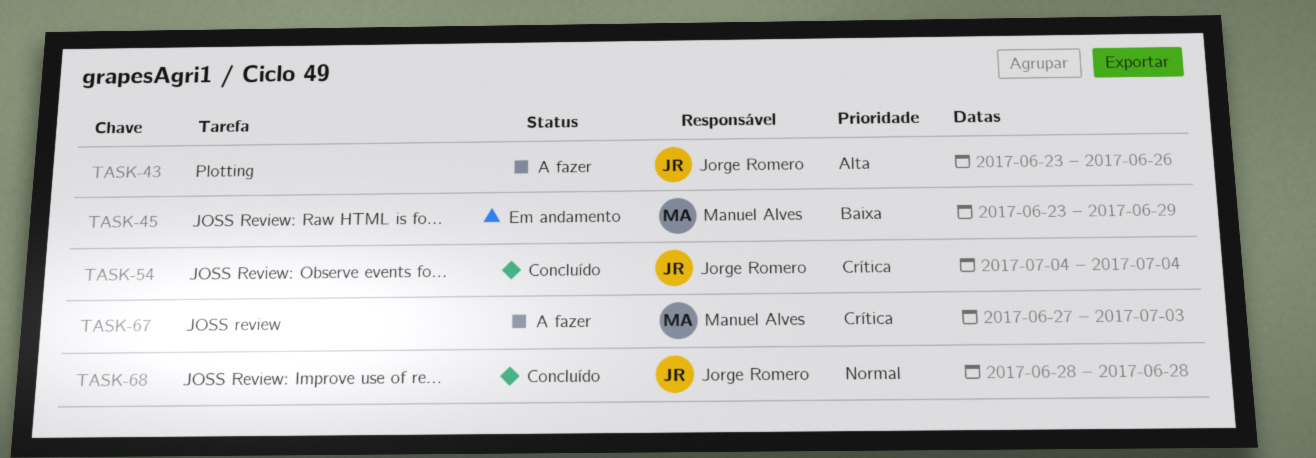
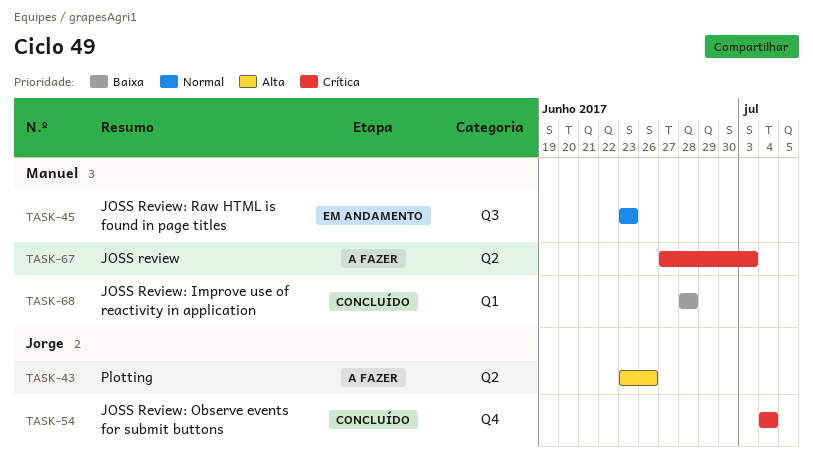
TASK-45, priority: Baixa -> Normal
TASK-45, due: Jun 29 -> Jun 23
TASK-68, owner: Jorge Romero -> Manuel Alves
TASK-68, priority: Normal -> Baixa

